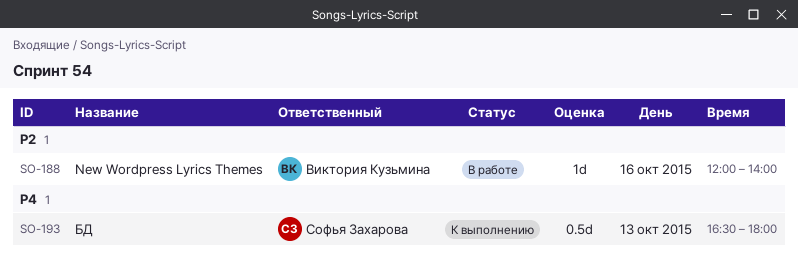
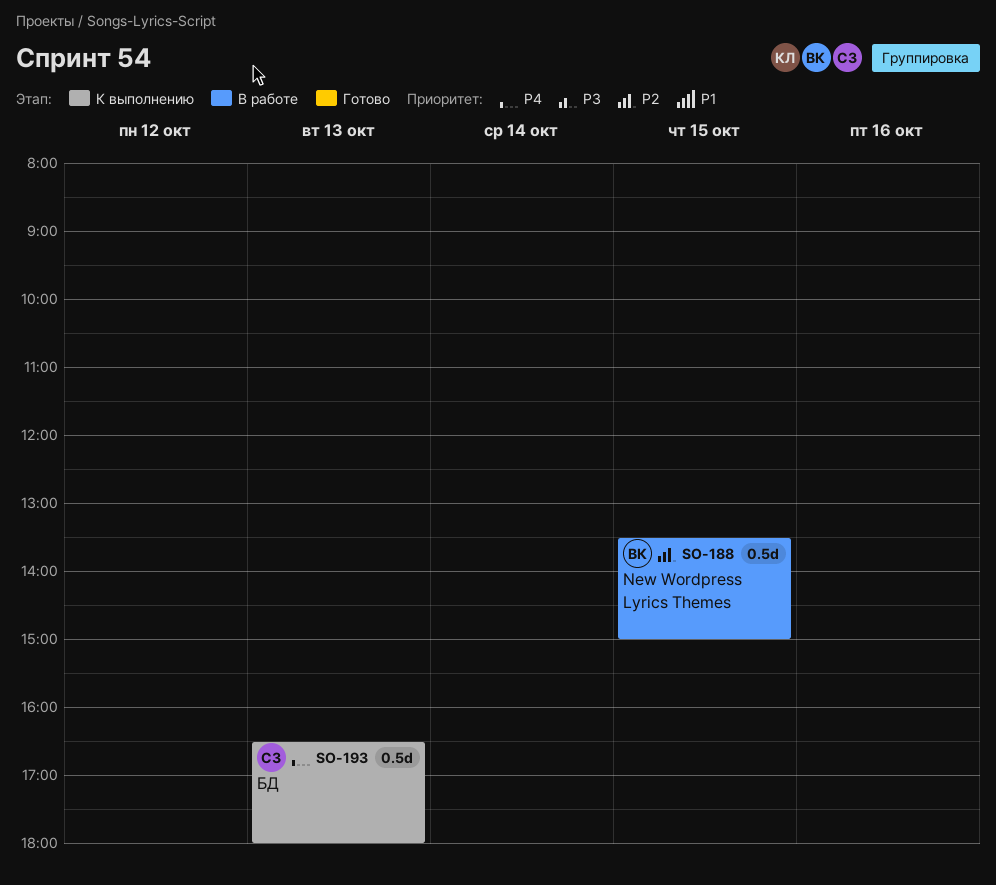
SO-188, estimate: 1d -> 0.5d
SO-188, day: Oct 16 -> Oct 15
SO-188, begins: 12:00 -> 13:30
SO-188, ends: 14:00 -> 15:00

